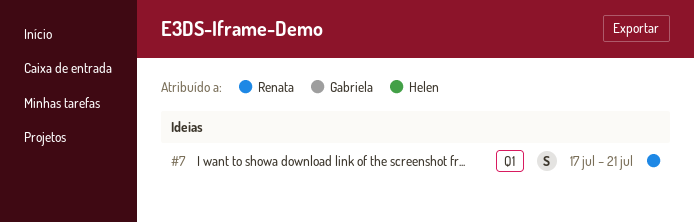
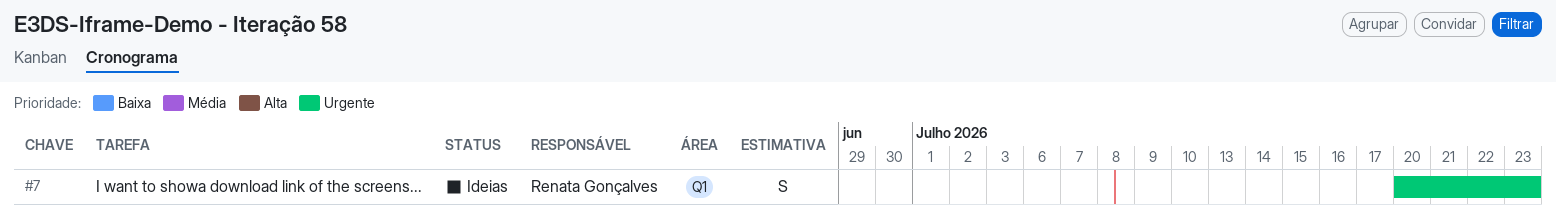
#7, start: Jul 17 -> Jul 20
#7, due: Jul 21 -> Jul 23

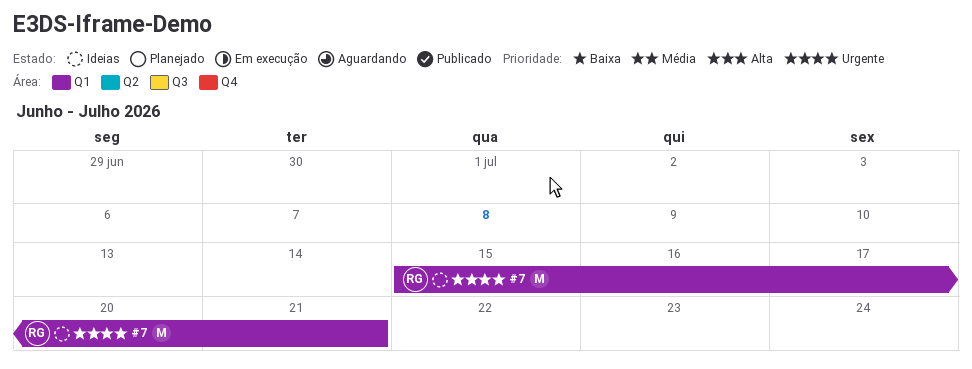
#7, estimate: S -> M
#7, start: Jul 20 -> Jul 15
#7, due: Jul 23 -> Jul 21

